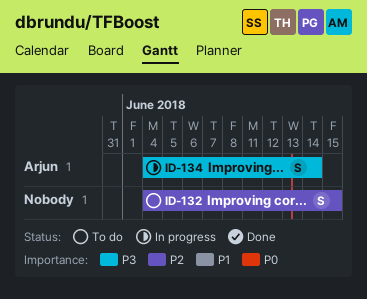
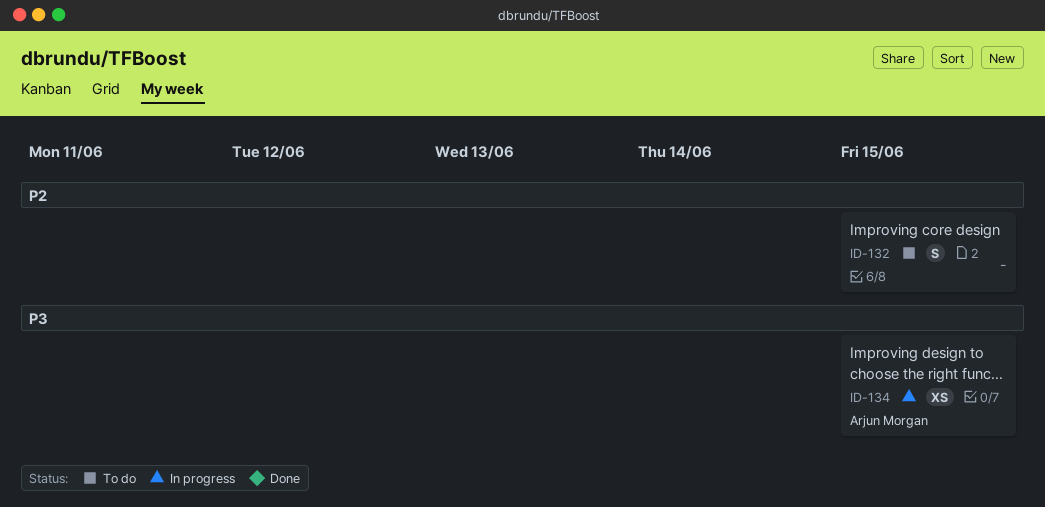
ID-134, estimate: S -> XS
ID-134, due: Jun 14 -> Jun 15

